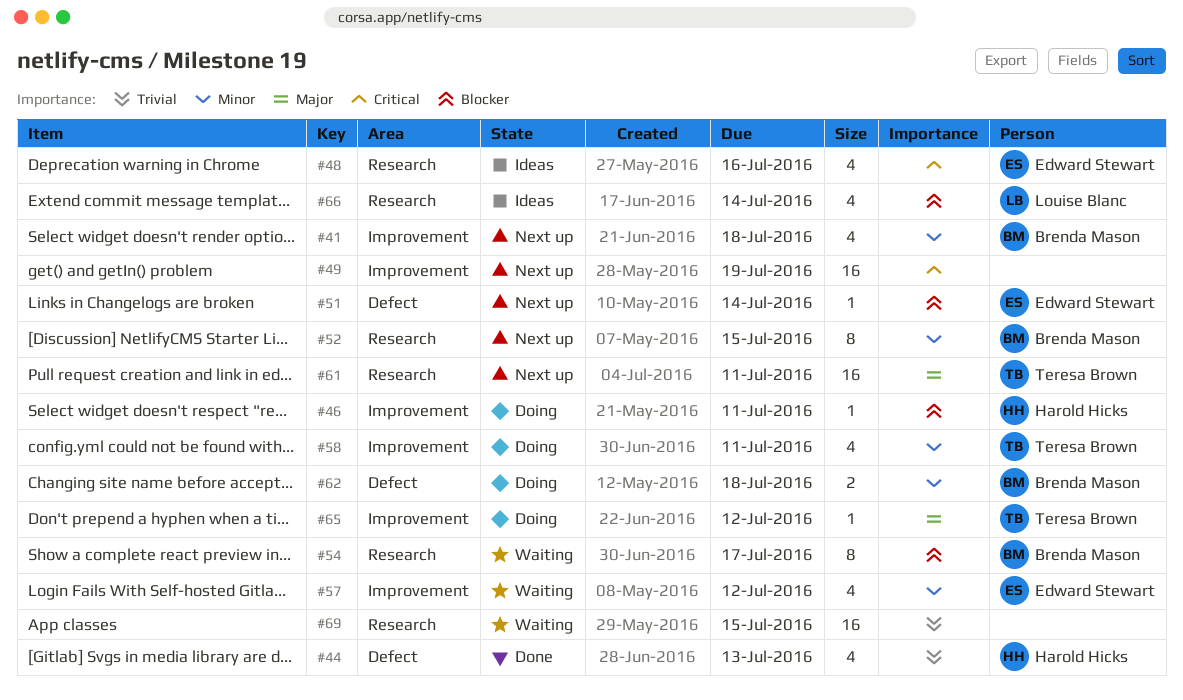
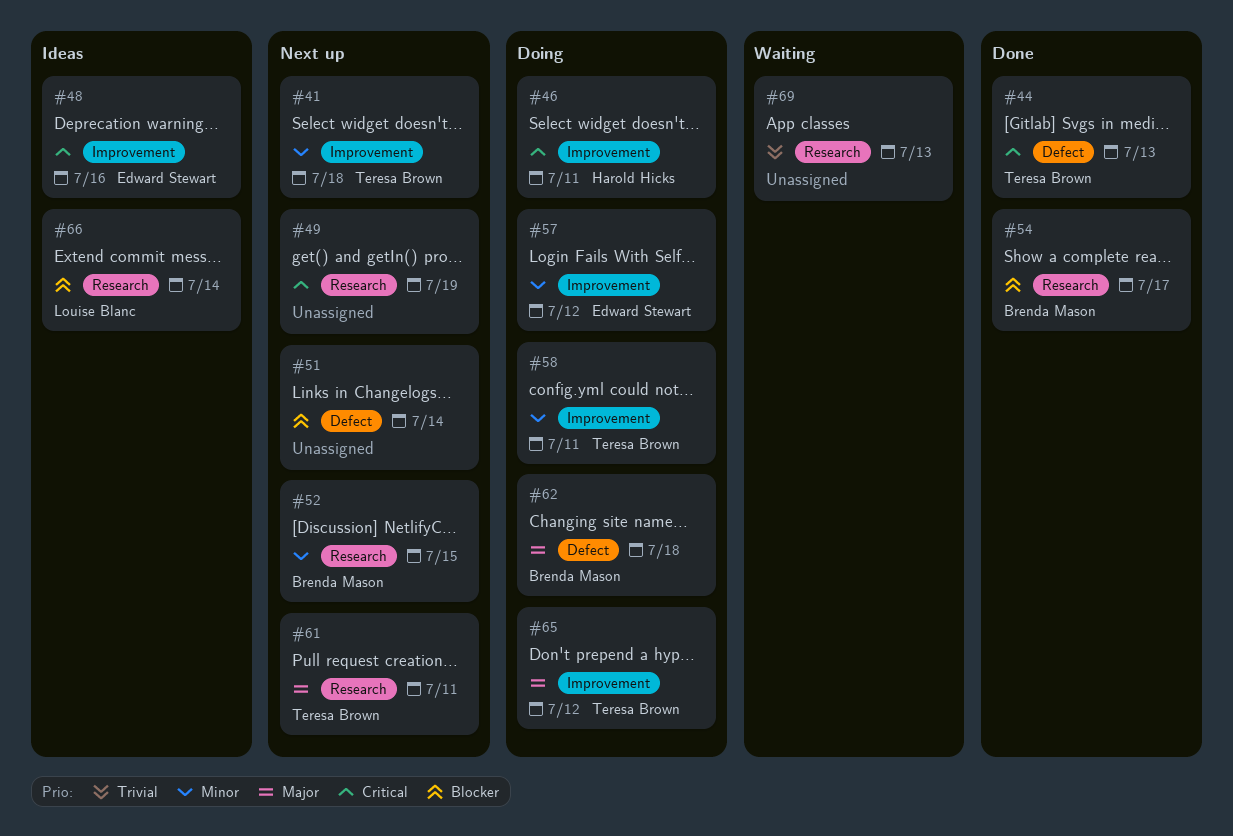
#41, owner: Brenda Mason -> Teresa Brown
#44, owner: Harold Hicks -> Teresa Brown
#44, priority: Trivial -> Critical
#46, priority: Blocker -> Critical
#48, label: Research -> Improvement
#49, label: Improvement -> Research
#51, owner: Edward Stewart -> none
#54, status: Waiting -> Done
#57, status: Waiting -> Doing
#62, priority: Minor -> Major
#69, due: Jul 15 -> Jul 13

